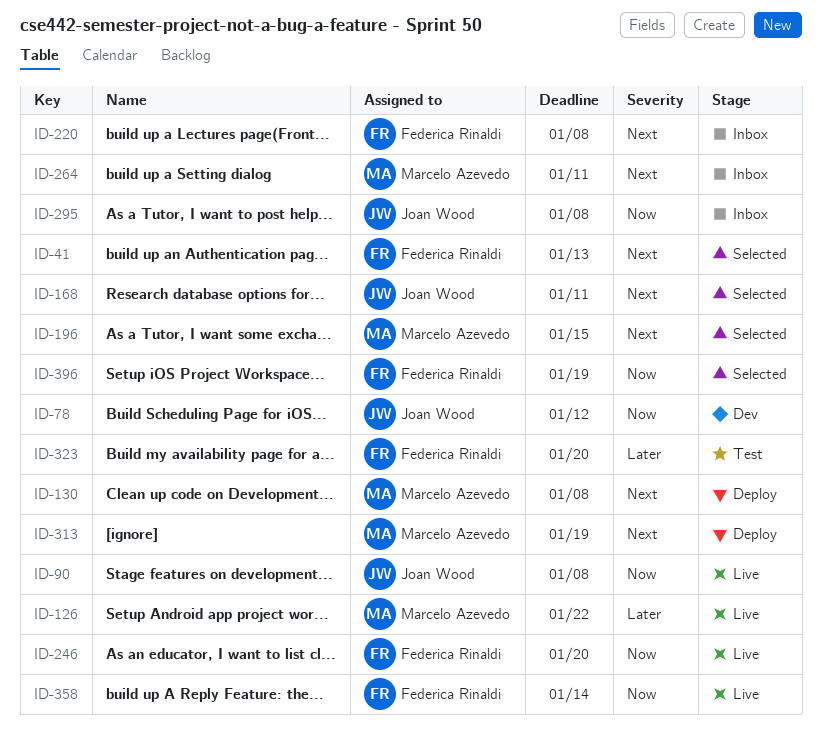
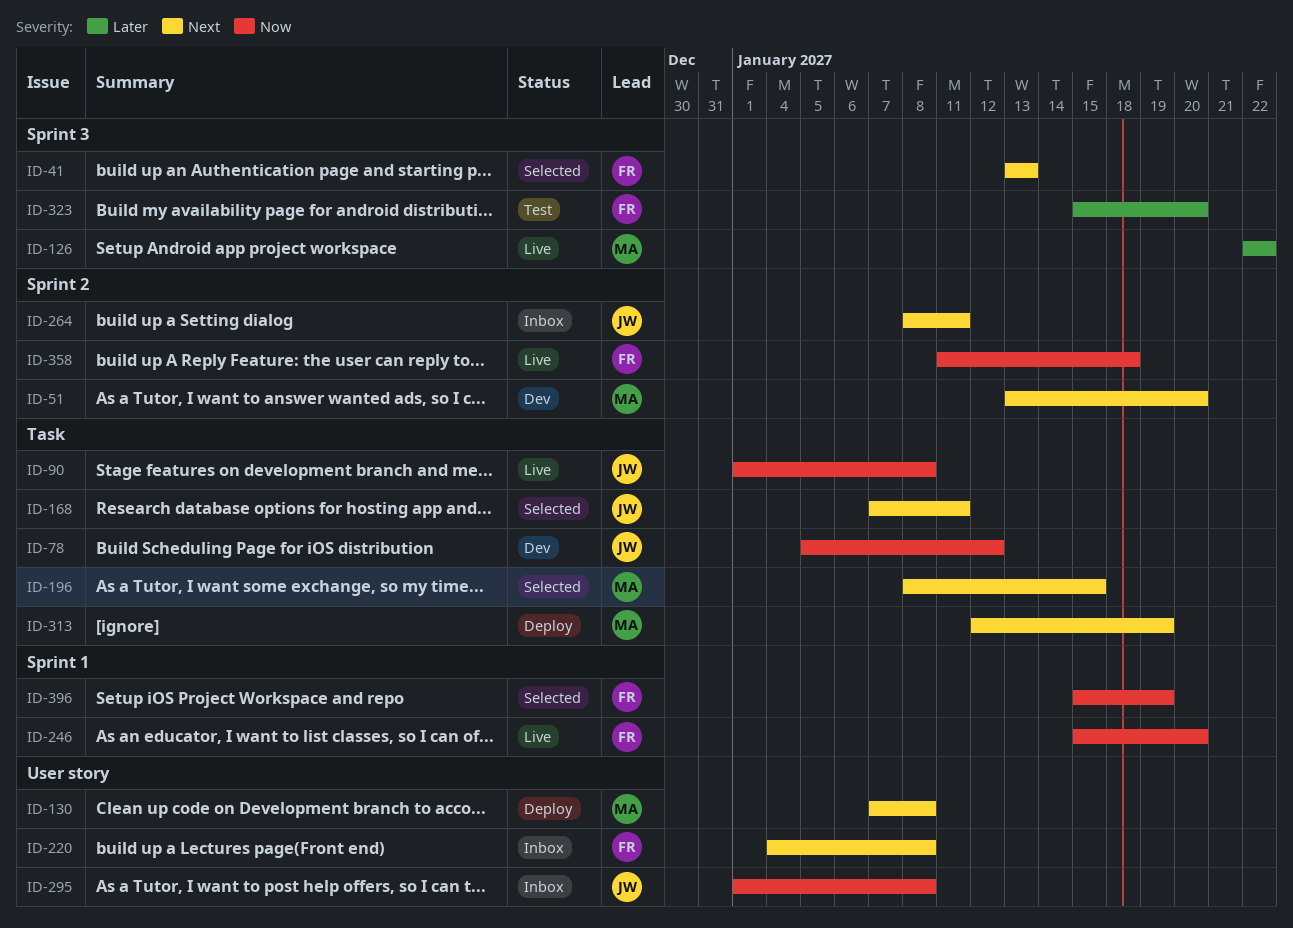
ID-51: none -> present
ID-264, owner: Marcelo Azevedo -> Joan Wood
ID-358, due: Jan 14 -> Jan 18

